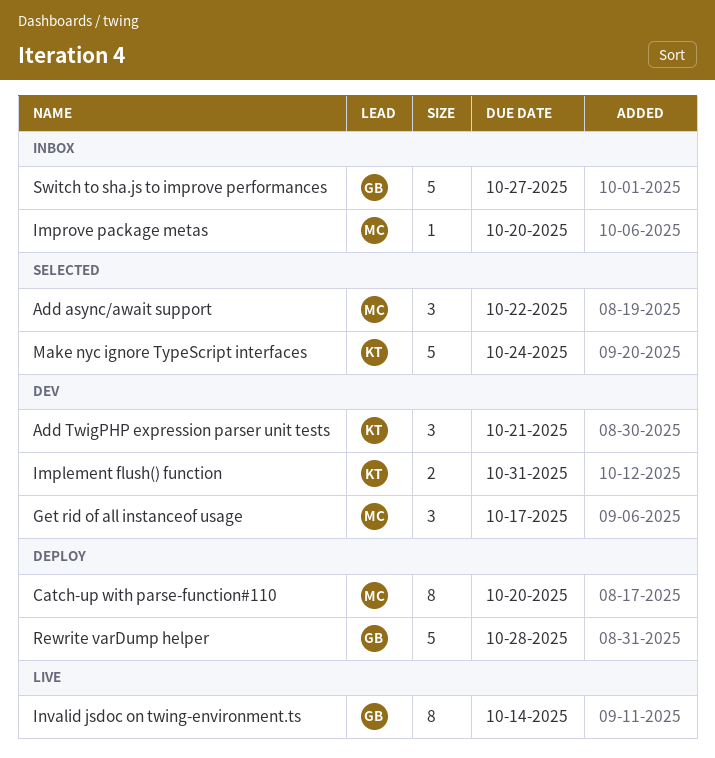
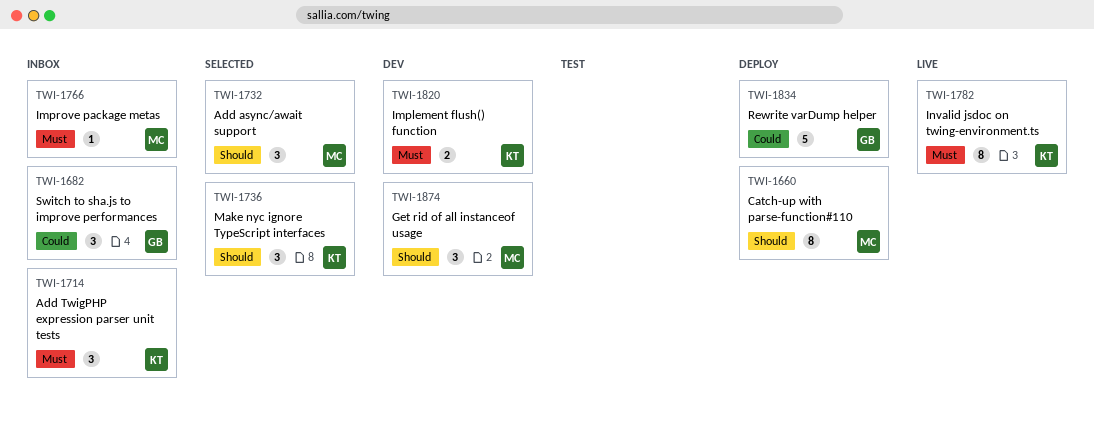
Add TwigPHP expression parser unit tests, status: Dev -> Inbox
Invalid jsdoc on twing-environment.ts, owner: GB -> KT
Make nyc ignore TypeScript interfaces, estimate: 5 -> 3
Switch to sha.js to improve performances, estimate: 5 -> 3

